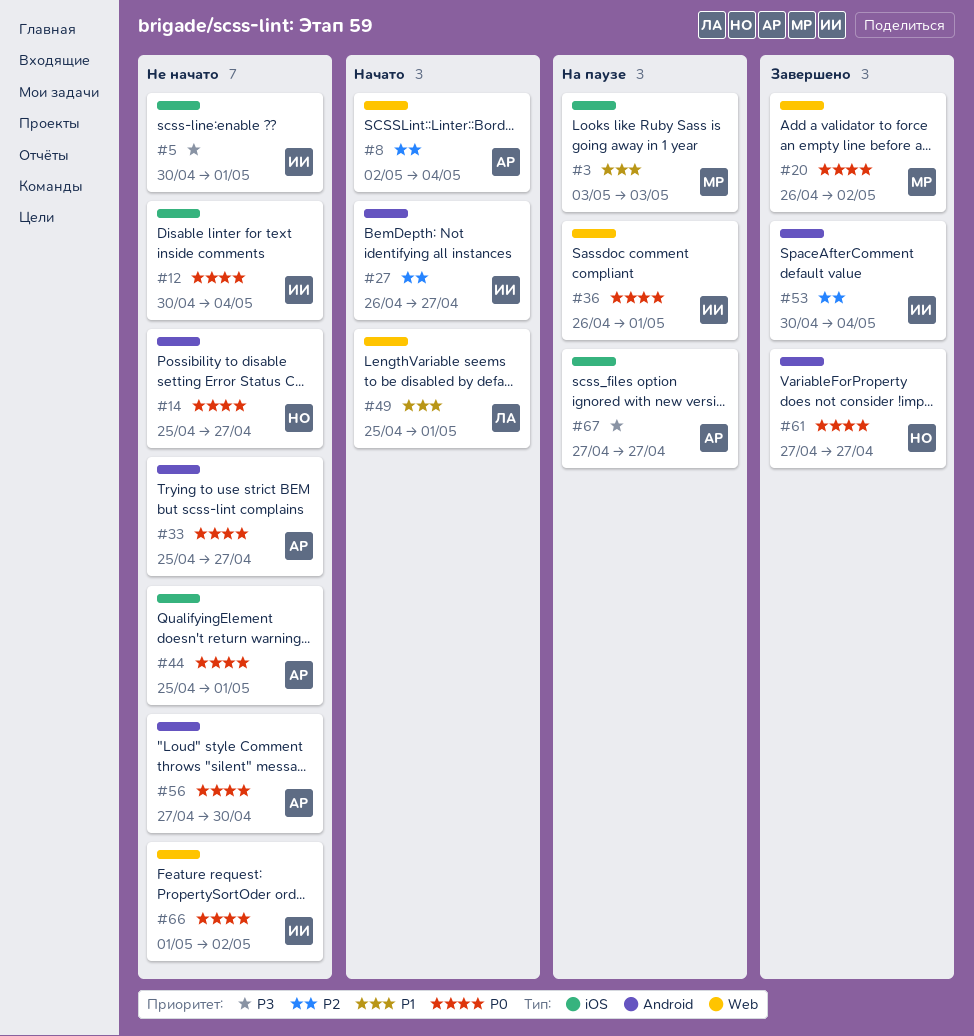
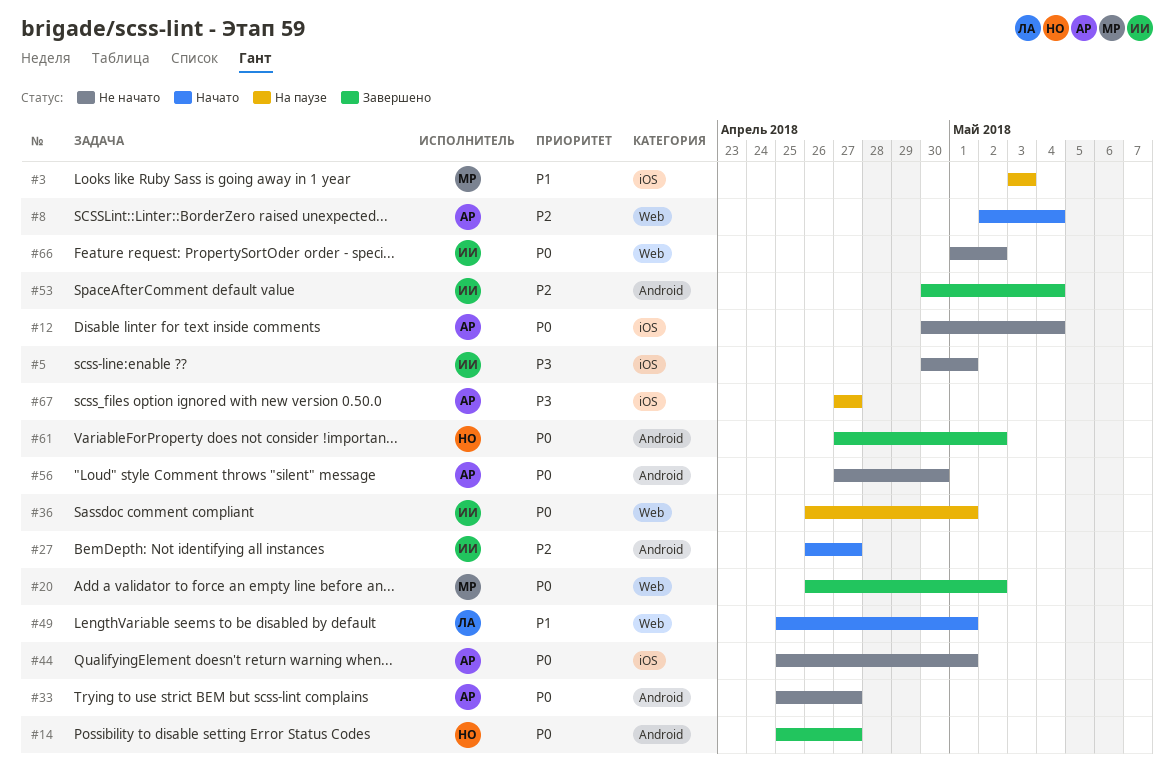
#12, owner: ИИ -> АР
#14, status: Не начато -> Завершено
#61, due: Apr 27 -> May 2

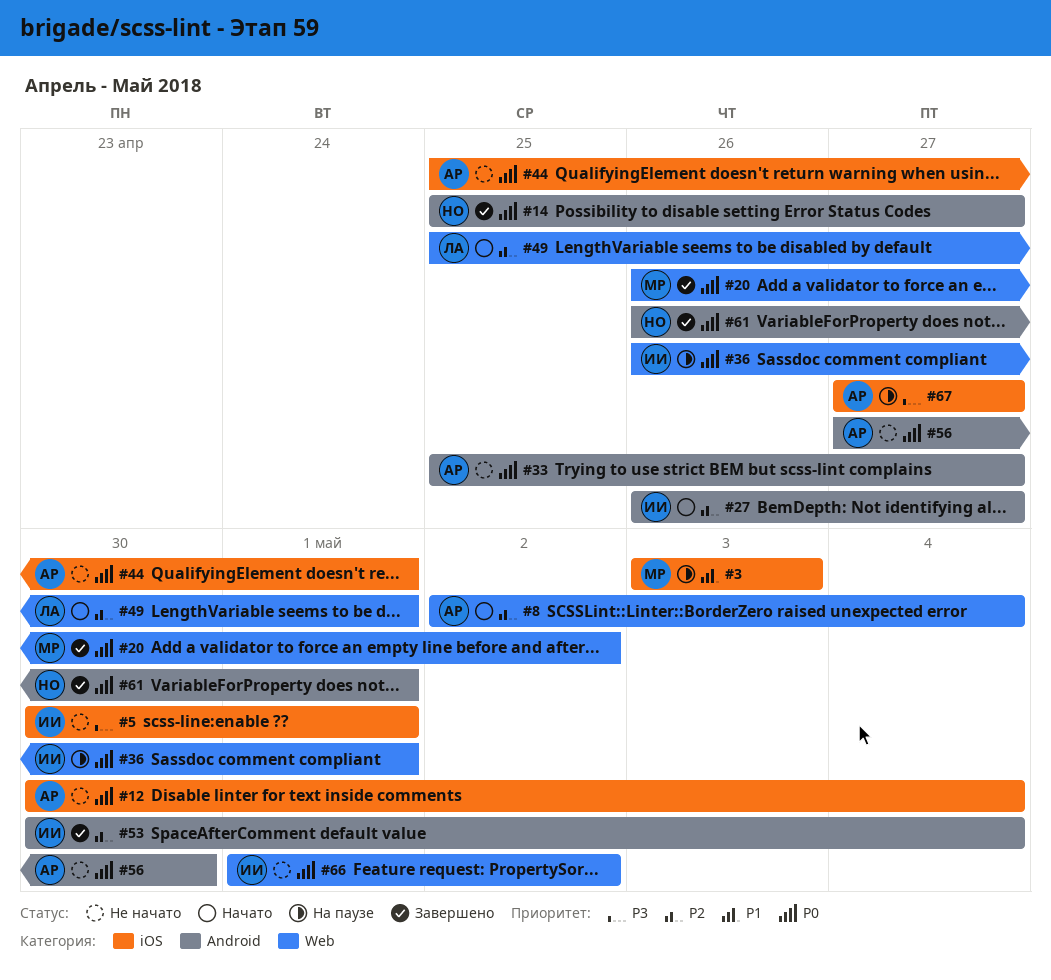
#49, priority: P1 -> P2
#61, start: Apr 27 -> Apr 26
#61, due: May 2 -> May 1

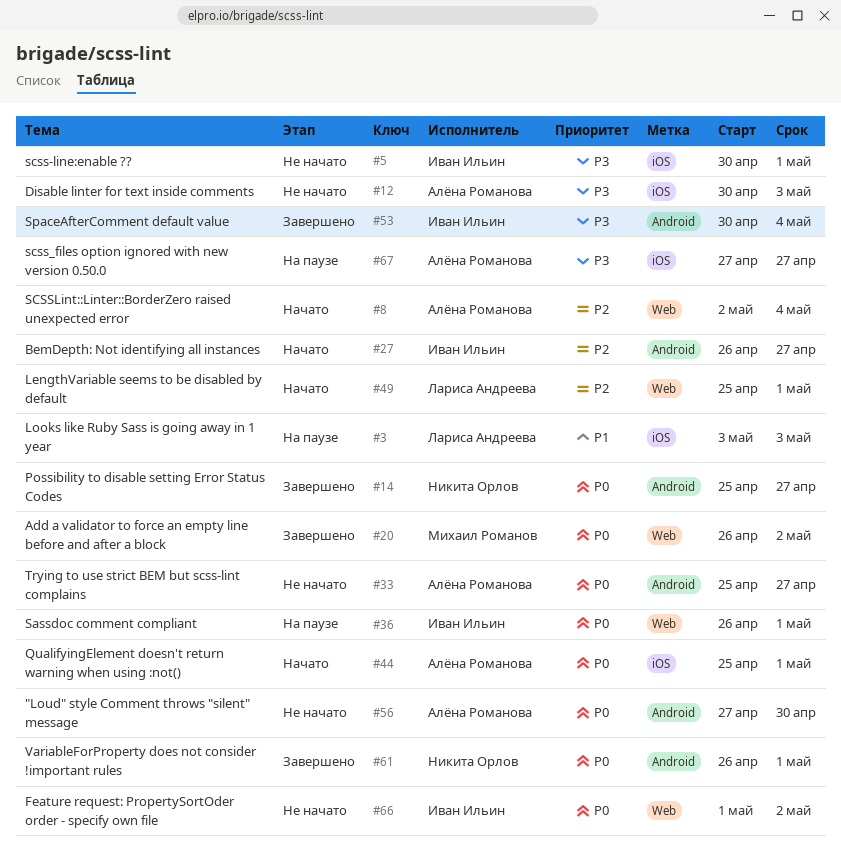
#3, owner: Михаил Романов -> Лариса Андреева
#12, priority: P0 -> P3
#12, due: May 4 -> May 3
#44, status: Не начато -> Начато
#53, priority: P2 -> P3

